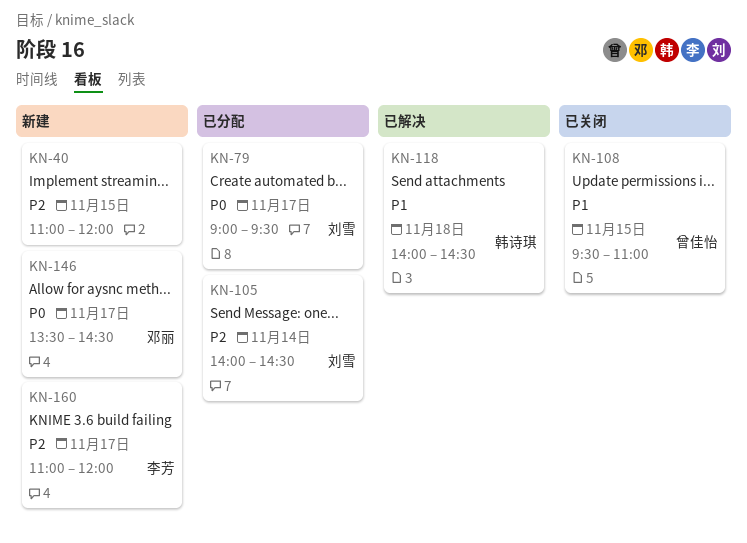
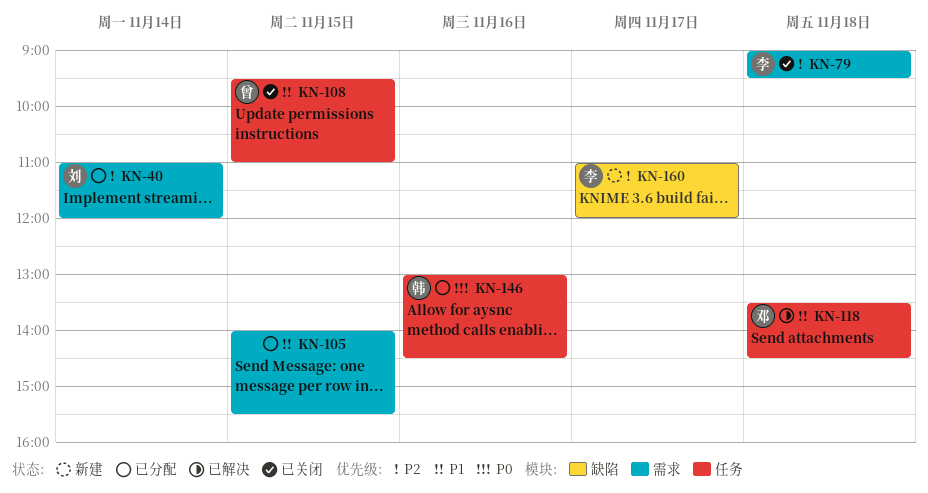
KN-40, status: 新建 -> 已分配
KN-40, owner: none -> 刘雪
KN-40, day: Nov 15 -> Nov 14
KN-79, status: 已分配 -> 已关闭
KN-79, owner: 刘雪 -> 李芳
KN-79, priority: P0 -> P2
KN-79, day: Nov 17 -> Nov 18
KN-105, owner: 刘雪 -> none
KN-105, priority: P2 -> P1
KN-105, day: Nov 14 -> Nov 15
KN-105, ends: 14:30 -> 15:30
KN-118, owner: 韩诗琪 -> 邓丽
KN-118, begins: 14:00 -> 13:30
KN-146, status: 新建 -> 已分配
KN-146, owner: 邓丽 -> 韩诗琪
KN-146, day: Nov 17 -> Nov 16
KN-146, begins: 13:30 -> 13:00

